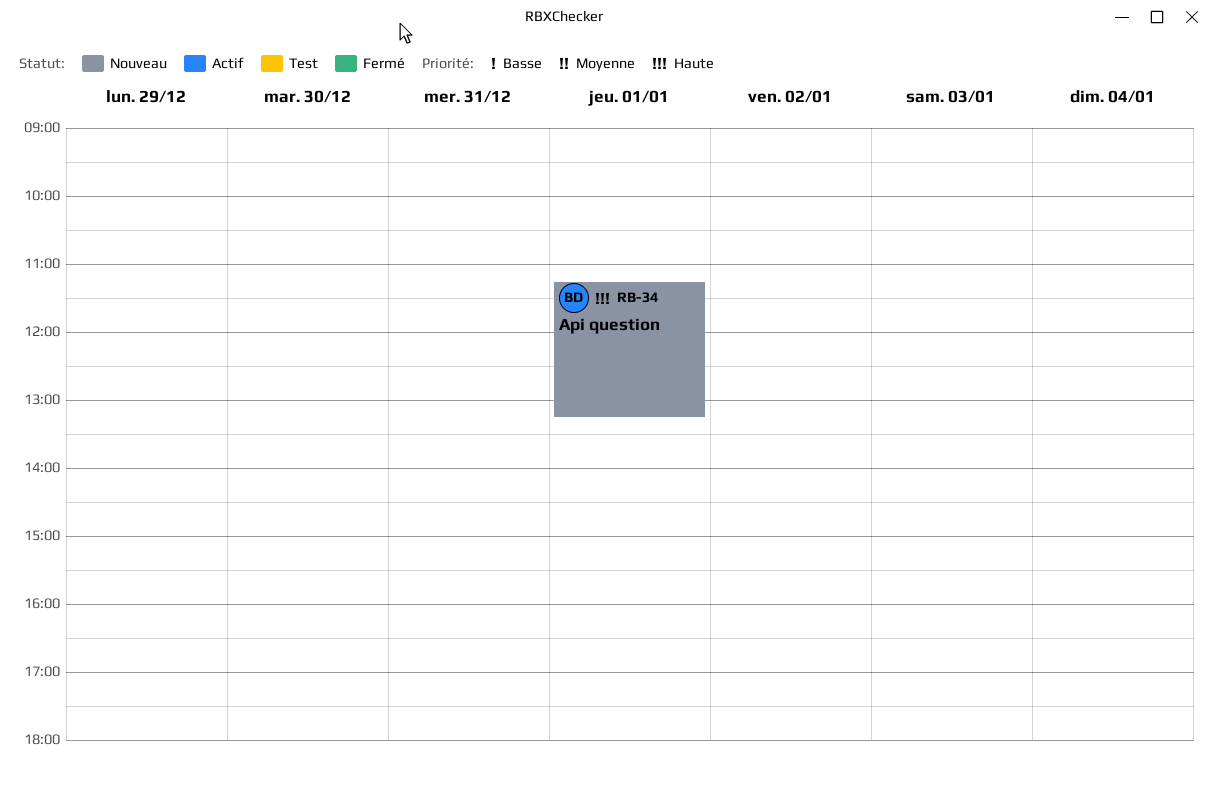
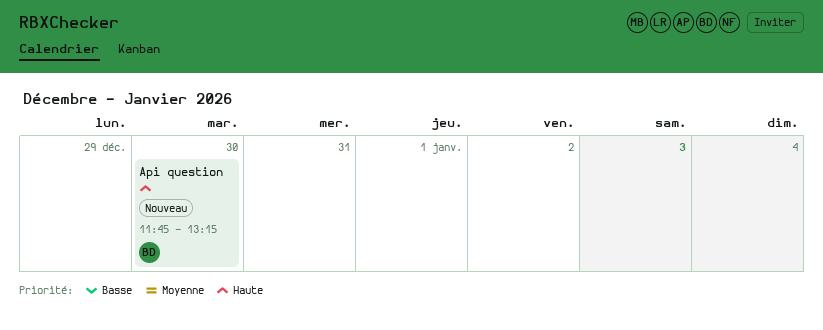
Api question, day: Jan 1 -> Dec 30
Api question, begins: 11:15 -> 11:45

